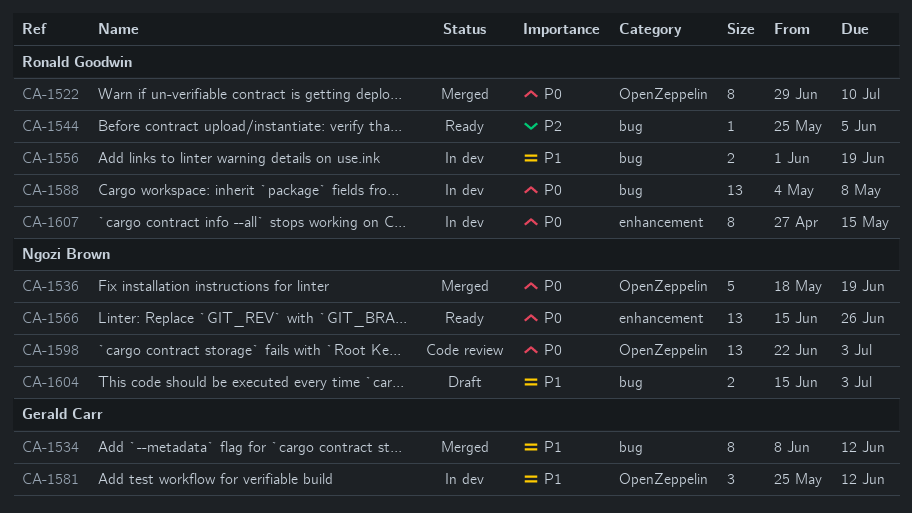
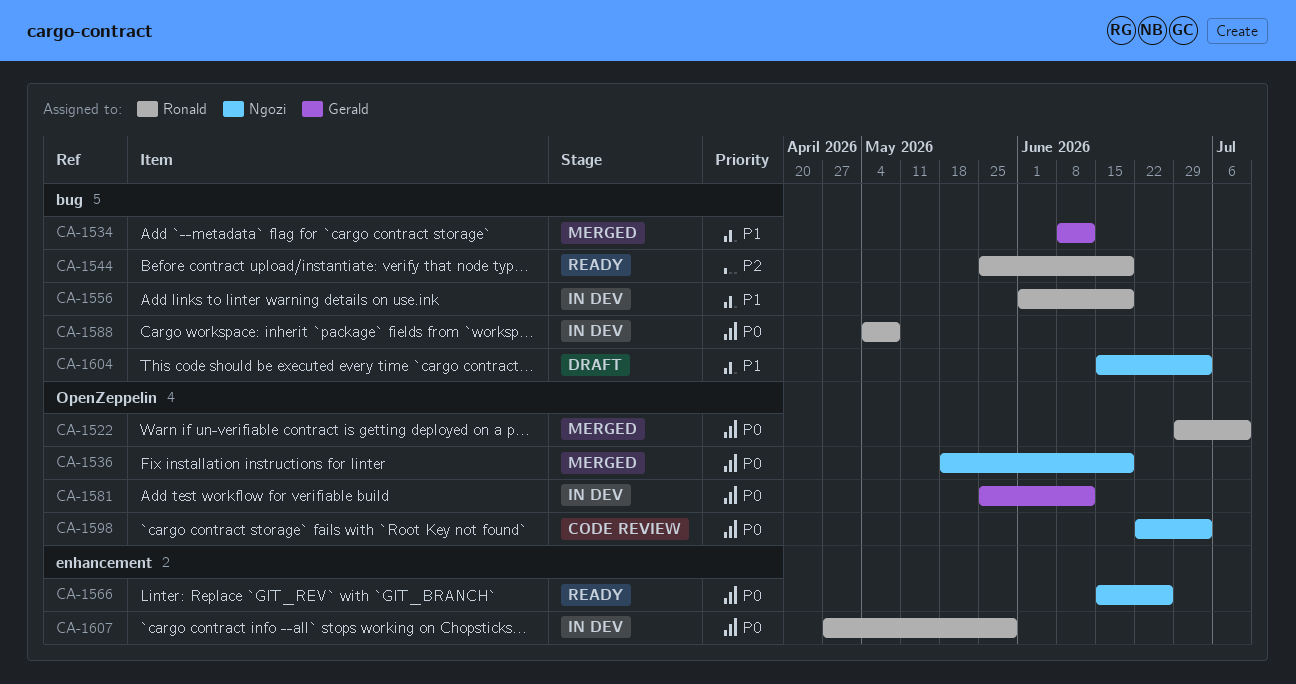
CA-1544, due: Jun 5 -> Jun 19
CA-1581, priority: P1 -> P0
CA-1607, due: May 15 -> May 29

